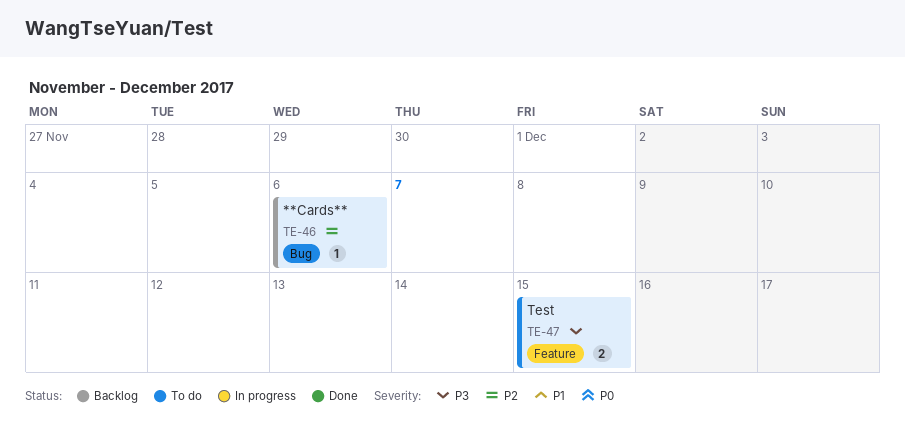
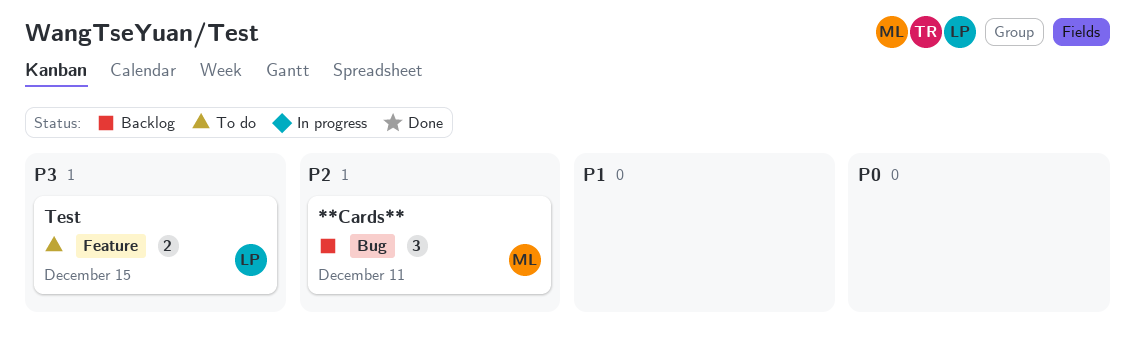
**Cards**, estimate: 1 -> 3
**Cards**, due: Dec 6 -> Dec 11

